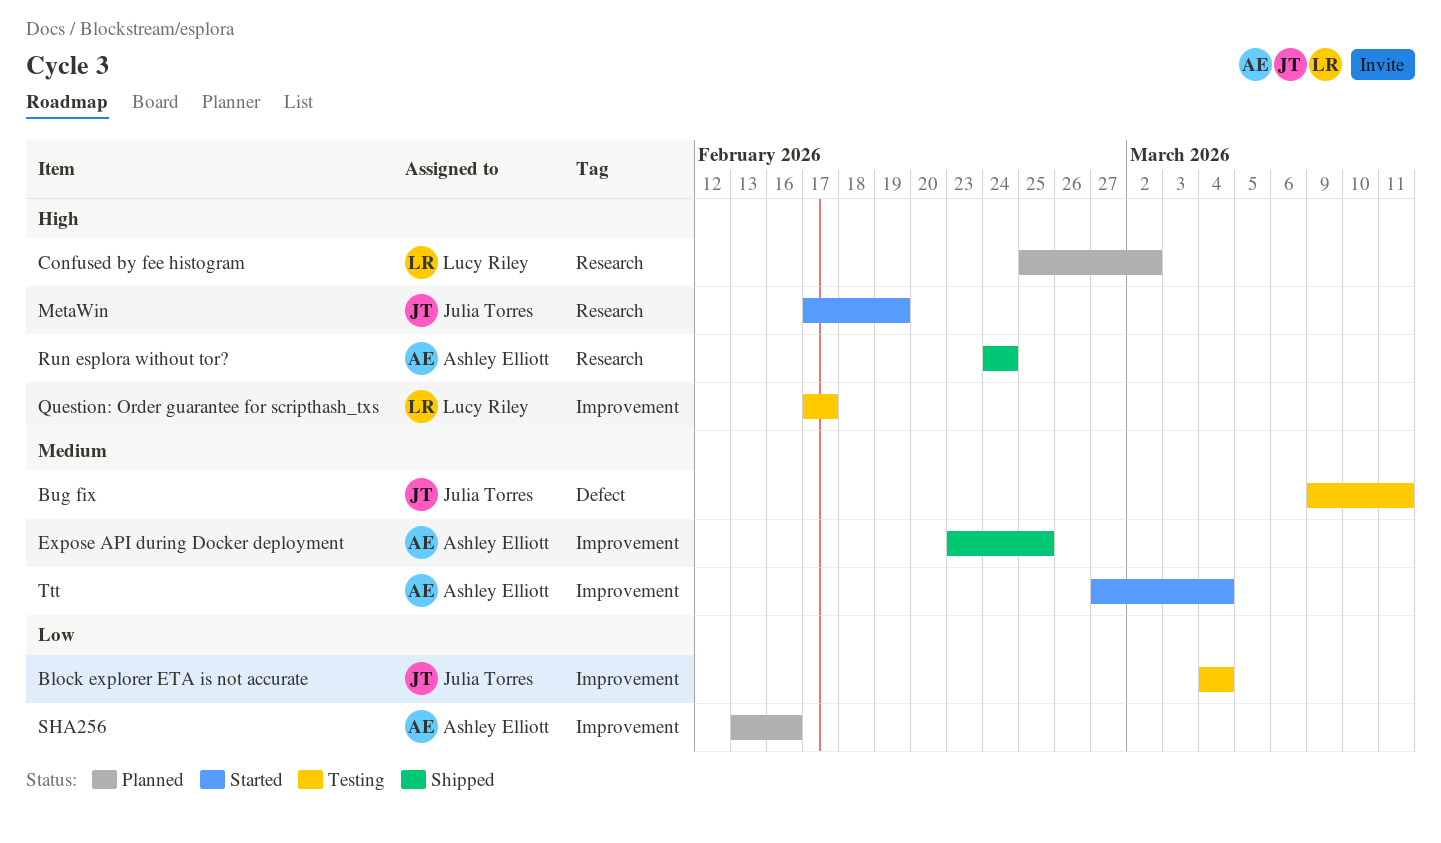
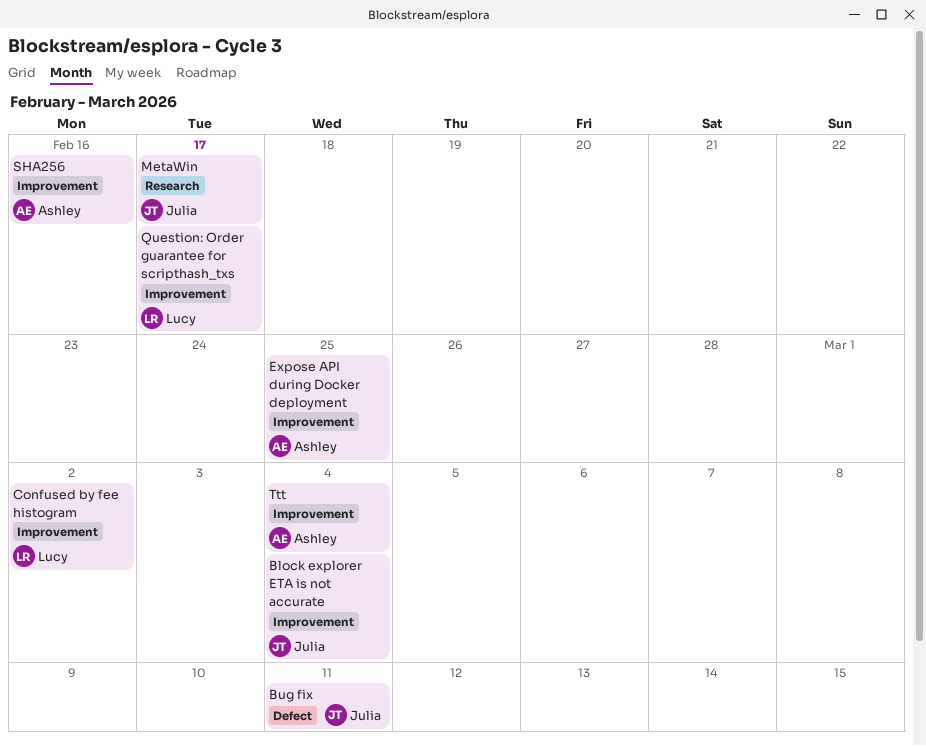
Confused by fee histogram, label: Research -> Improvement
MetaWin, due: Feb 19 -> Feb 17
Run esplora without tor?: present -> none

